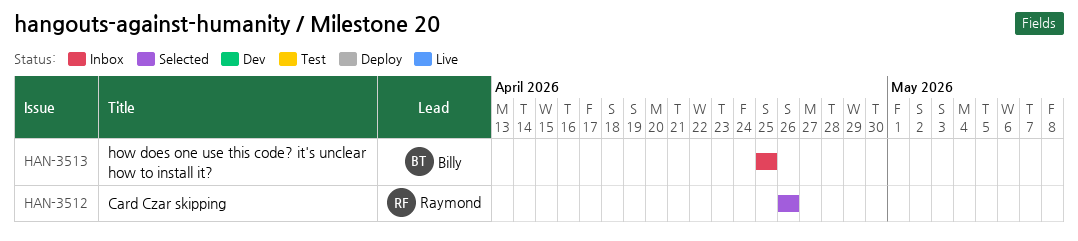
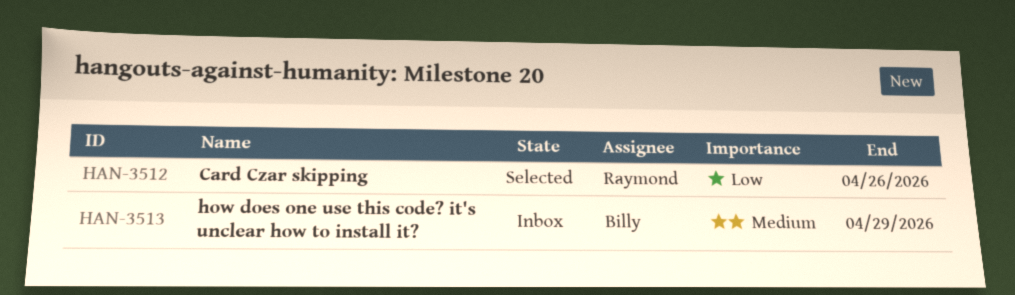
HAN-3513, due: Apr 25 -> Apr 29

